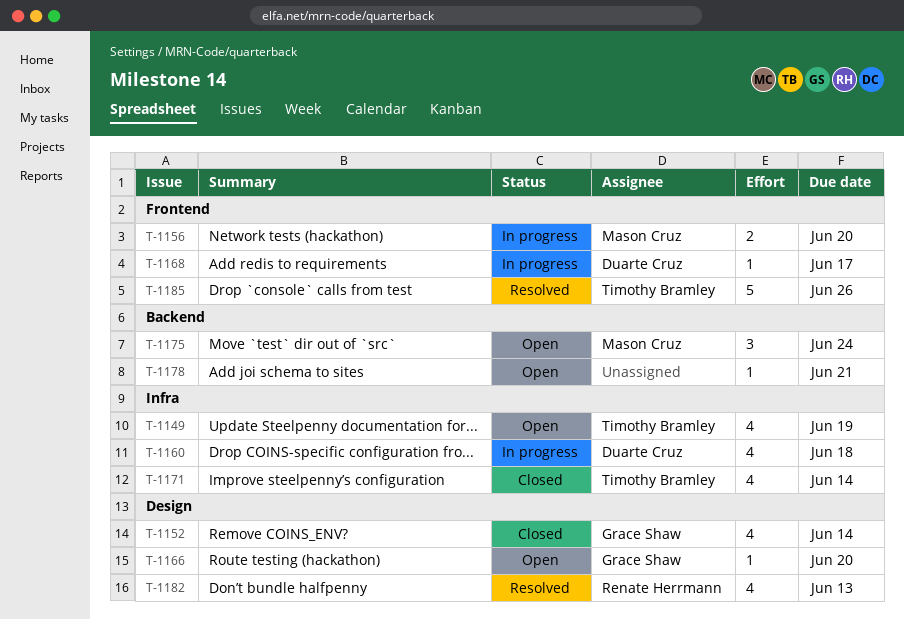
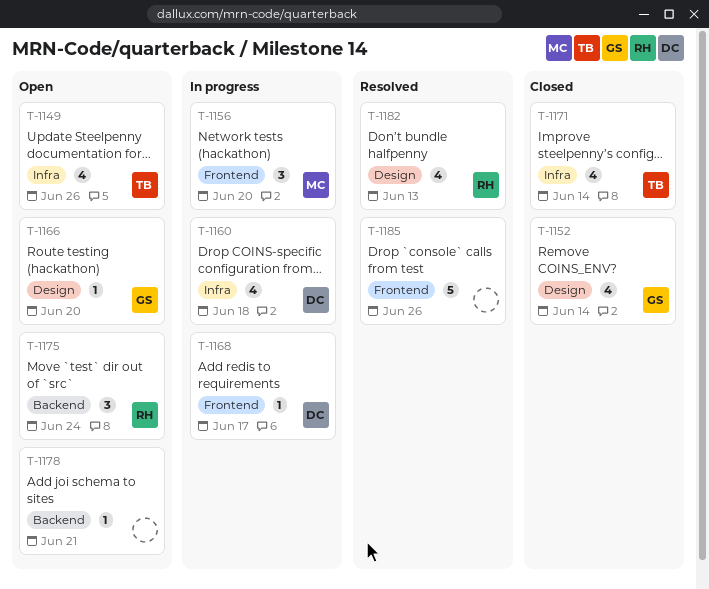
T-1149, due: Jun 19 -> Jun 26
T-1156, estimate: 2 -> 3
T-1175, owner: Mason Cruz -> Renate Herrmann
T-1185, owner: Timothy Bramley -> none

